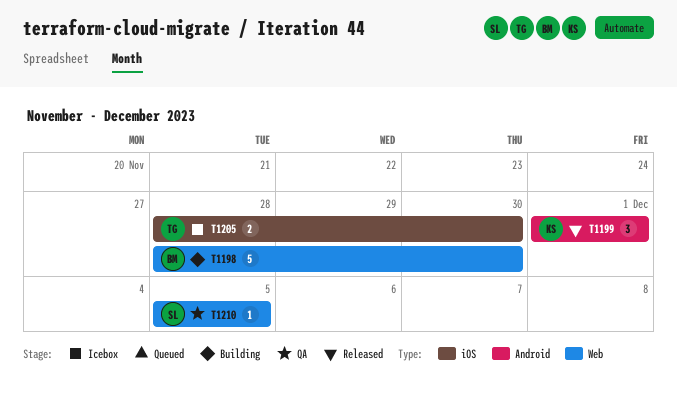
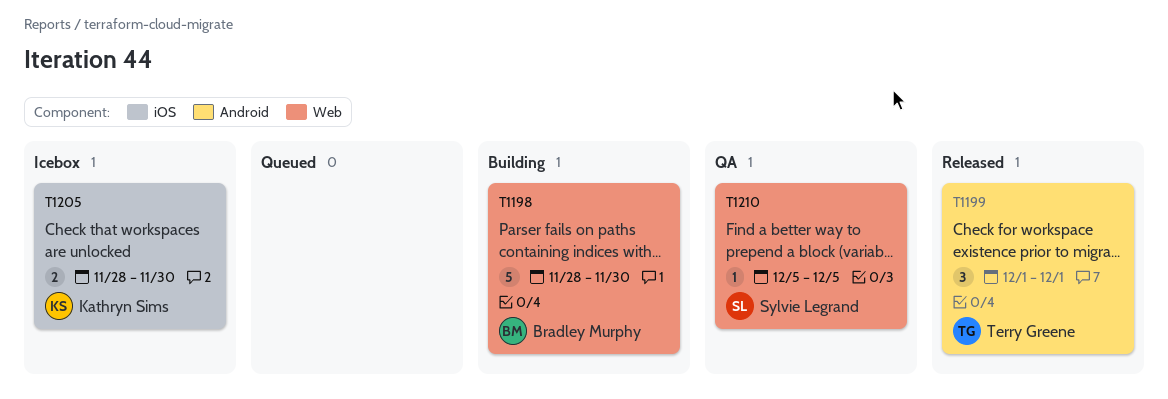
T1199, owner: Kathryn Sims -> Terry Greene
T1205, owner: Terry Greene -> Kathryn Sims

